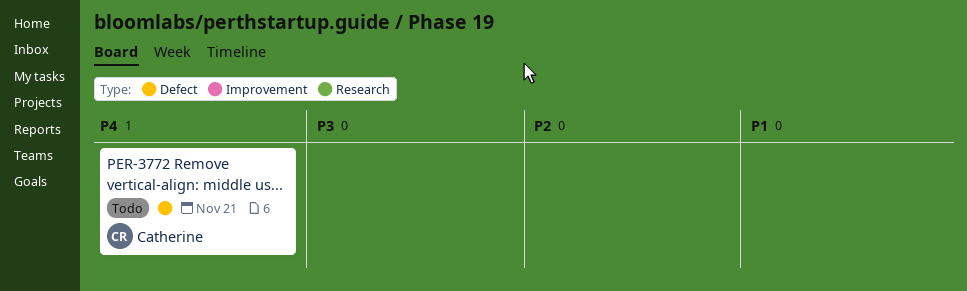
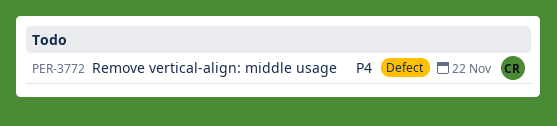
PER-3772, due: Nov 21 -> Nov 22

